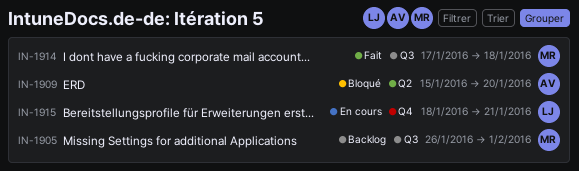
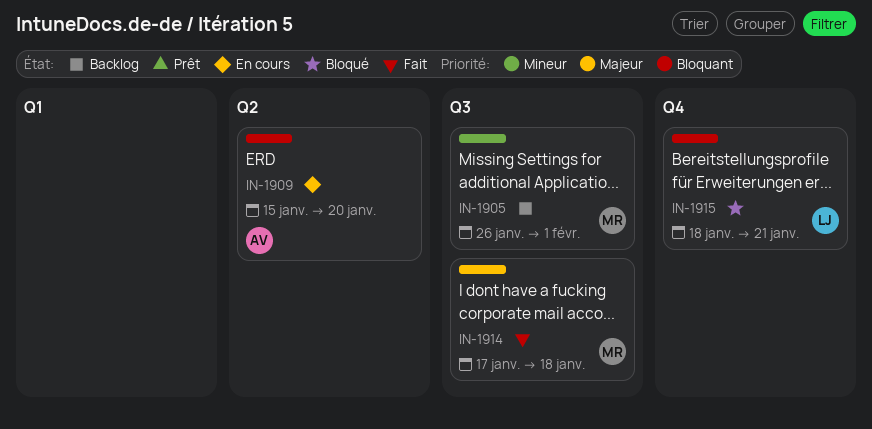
IN-1909, status: Bloqué -> En cours
IN-1915, status: En cours -> Bloqué

